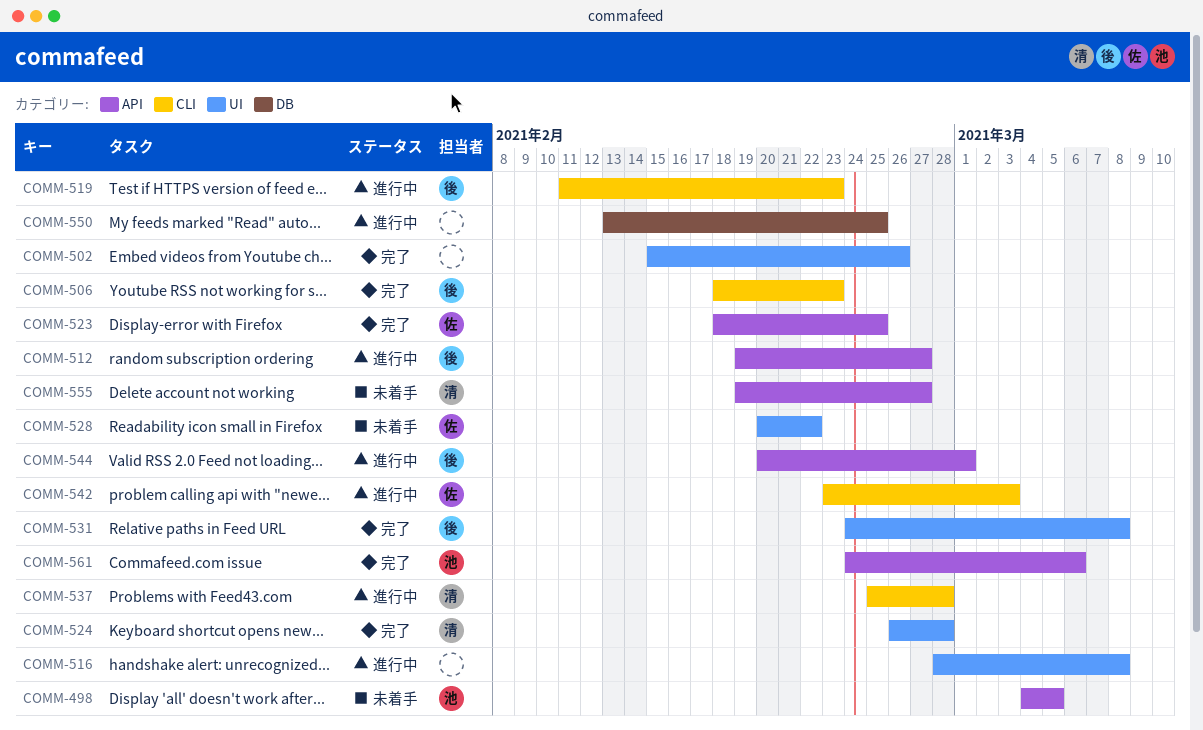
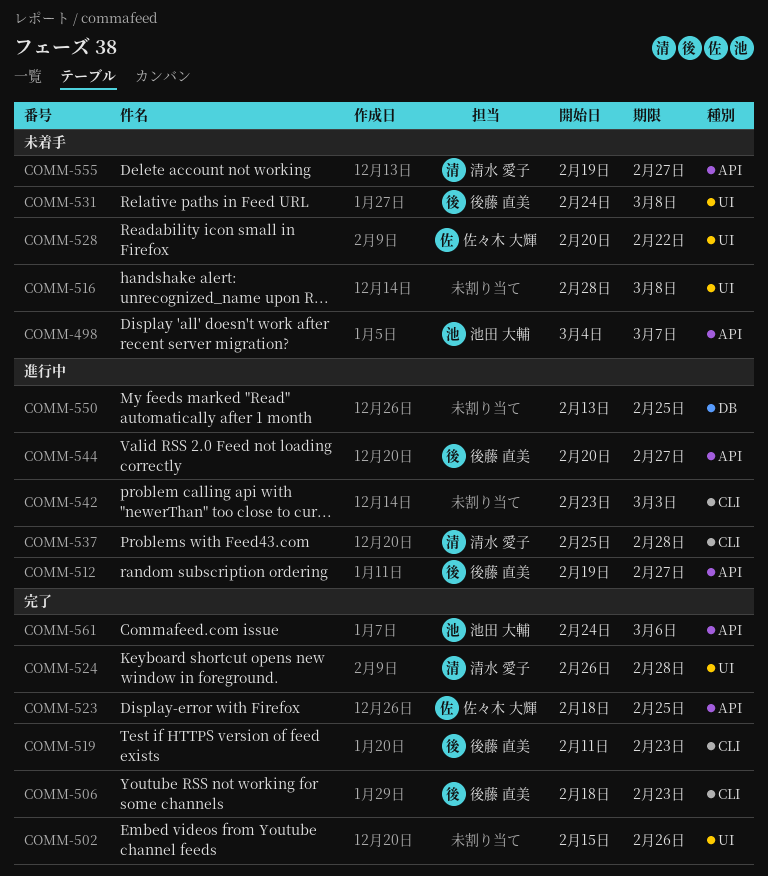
COMM-498, due: Mar 5 -> Mar 7
COMM-516, status: 進行中 -> 未着手
COMM-519, status: 進行中 -> 完了
COMM-531, status: 完了 -> 未着手
COMM-542, owner: 佐々木 大輝 -> none
COMM-544, due: Mar 1 -> Feb 27

